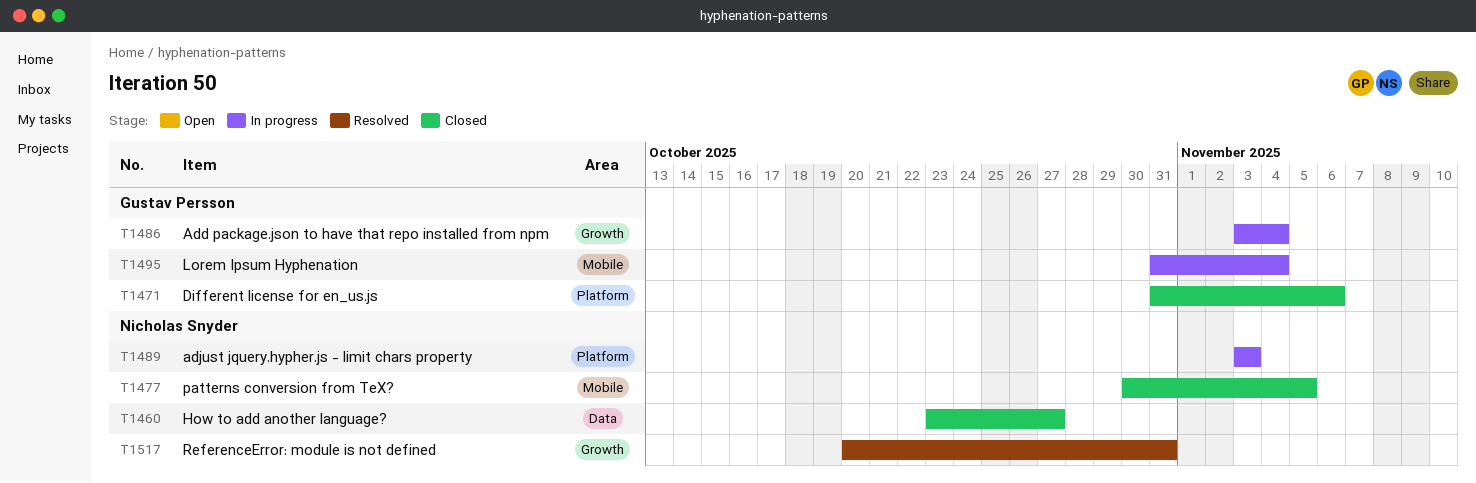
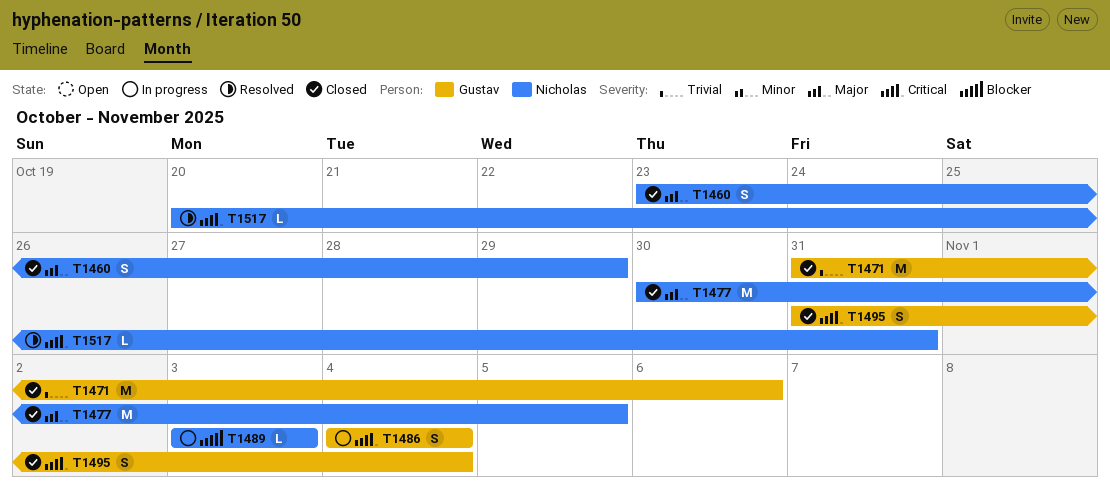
T1460, due: Oct 27 -> Oct 29
T1486, start: Nov 3 -> Nov 4
T1495, status: In progress -> Closed

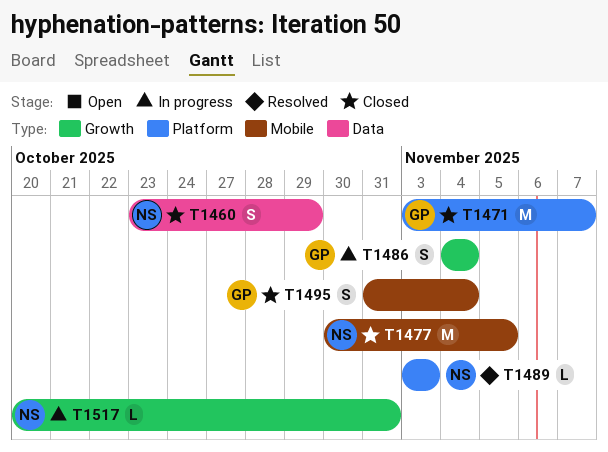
T1471, start: Oct 31 -> Nov 3
T1471, due: Nov 6 -> Nov 7
T1489, status: In progress -> Resolved
T1517, status: Resolved -> In progress

